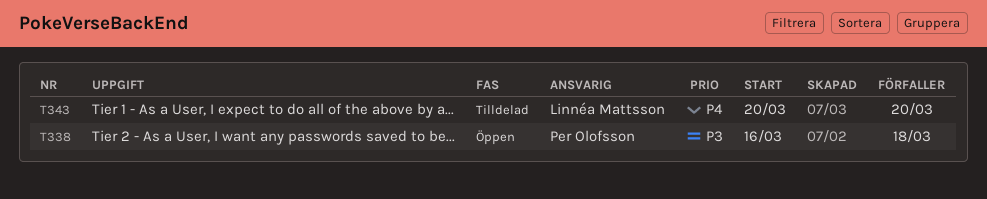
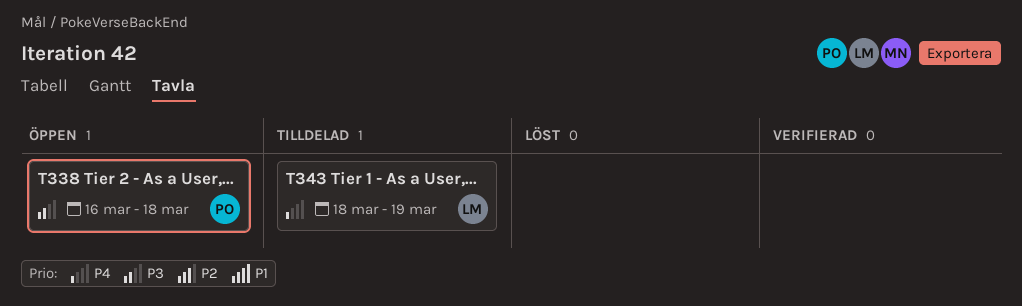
T343, start: Mar 20 -> Mar 18
T343, due: Mar 20 -> Mar 19

